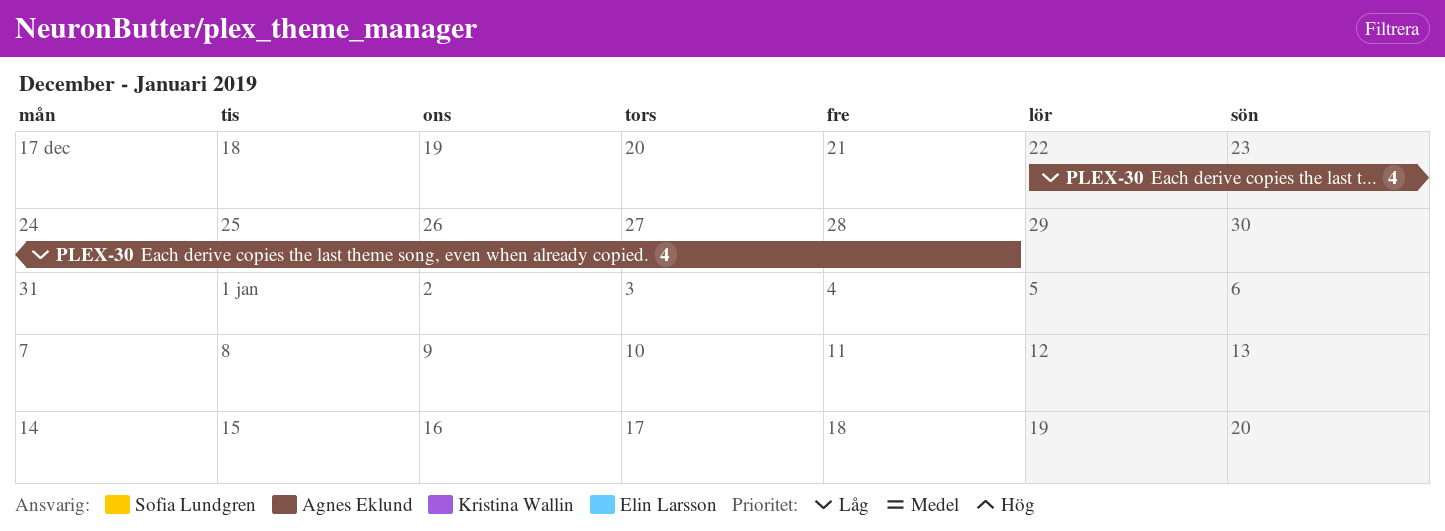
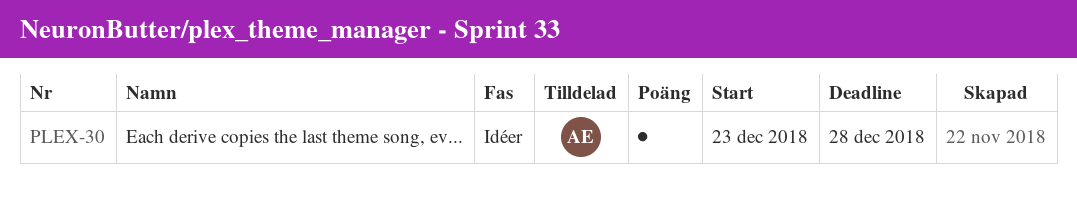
PLEX-30, estimate: 4 -> 1
PLEX-30, start: Dec 22 -> Dec 23

